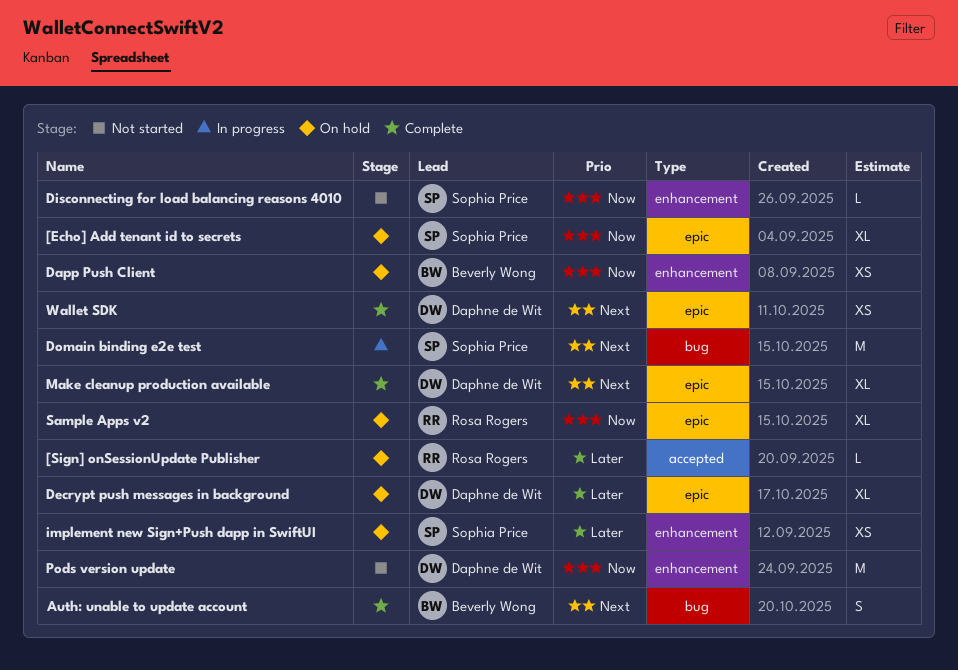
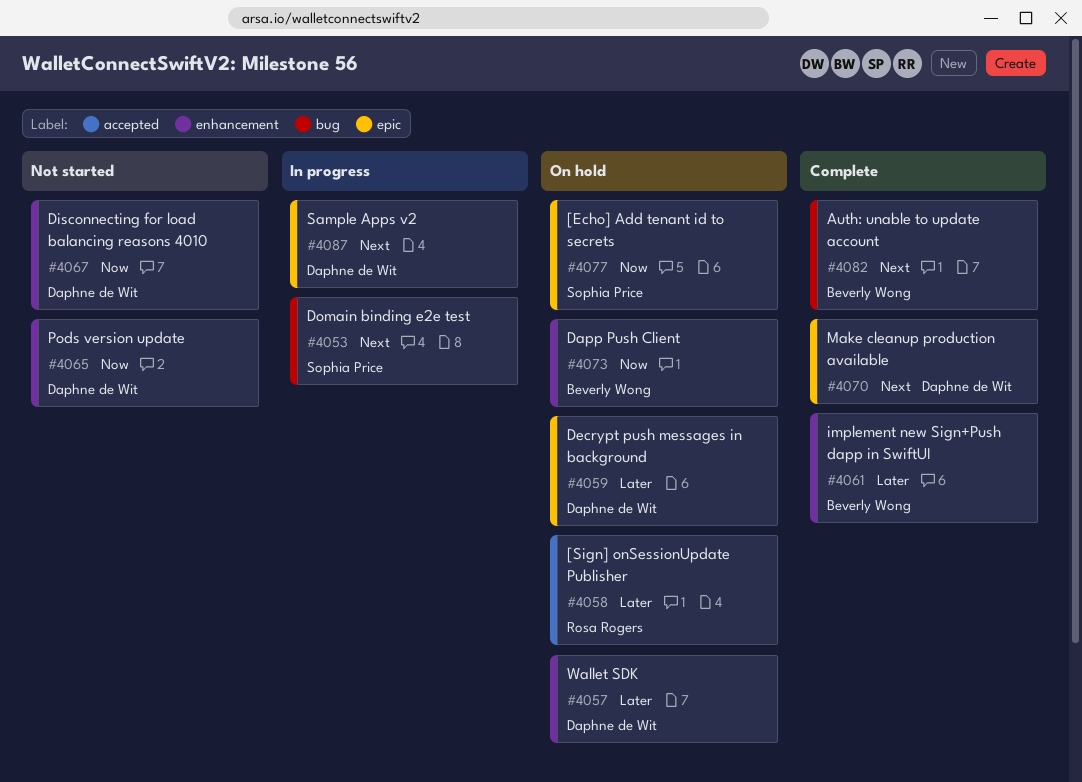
Disconnecting for load balancing reasons 4010, owner: Sophia Price -> Daphne de Wit
implement new Sign+Push dapp in SwiftUI, status: On hold -> Complete
implement new Sign+Push dapp in SwiftUI, owner: Sophia Price -> Beverly Wong
Sample Apps v2, status: On hold -> In progress
Sample Apps v2, owner: Rosa Rogers -> Daphne de Wit
Sample Apps v2, priority: Now -> Next
Wallet SDK, status: Complete -> On hold
Wallet SDK, priority: Next -> Later
Wallet SDK, label: epic -> enhancement

